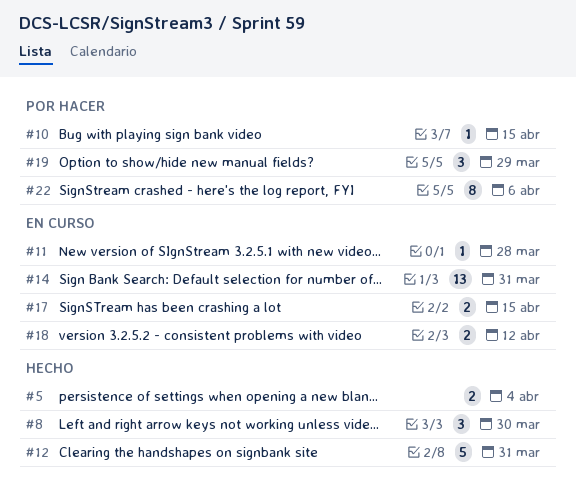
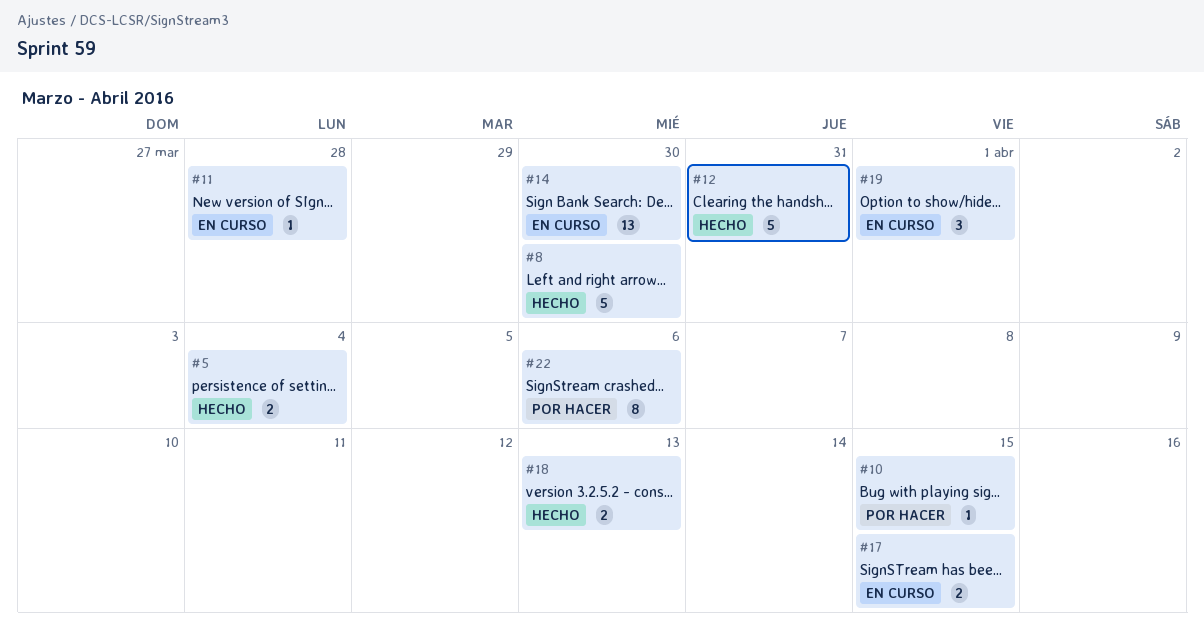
#8, estimate: 3 -> 5
#14, due: Mar 31 -> Mar 30
#18, status: En curso -> Hecho
#18, due: Apr 12 -> Apr 13
#19, status: Por hacer -> En curso
#19, due: Mar 29 -> Apr 1

